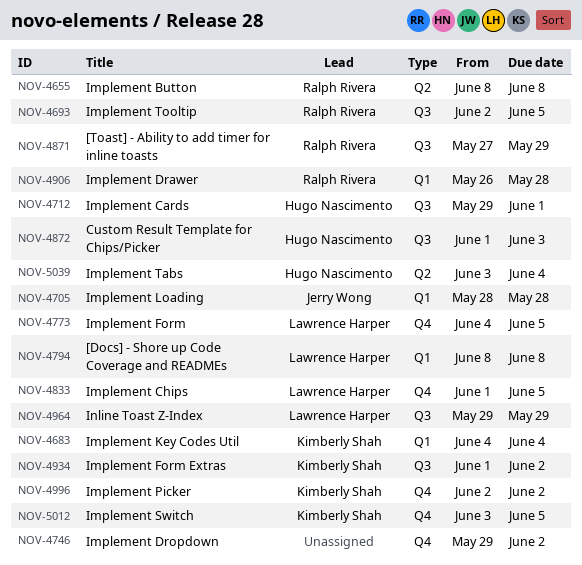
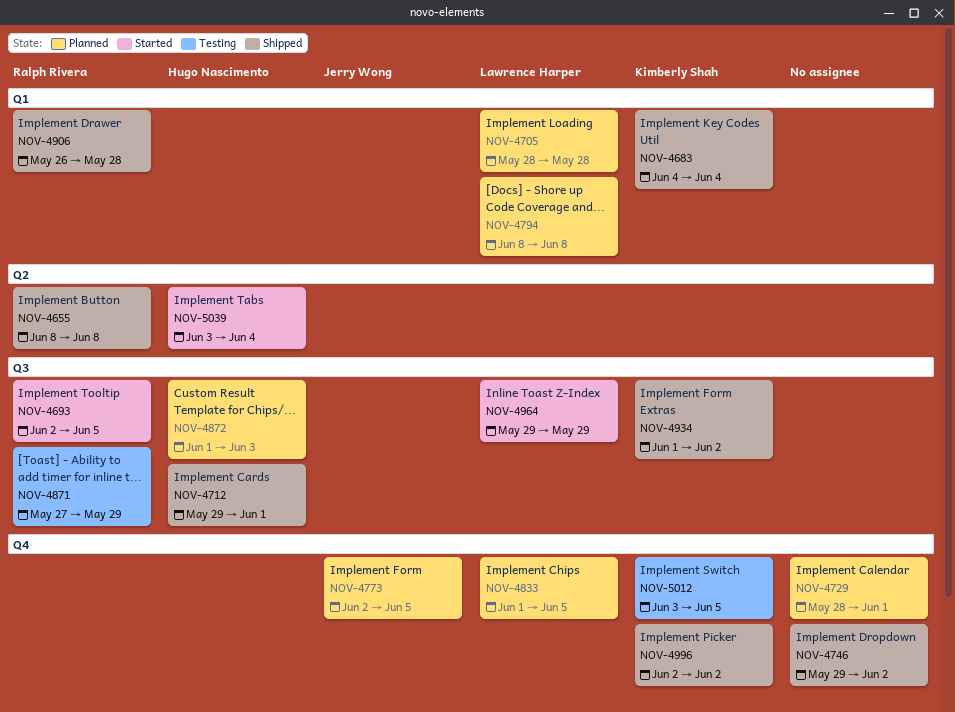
NOV-4705, owner: Jerry Wong -> Lawrence Harper
NOV-4729: none -> present
NOV-4773, owner: Lawrence Harper -> Jerry Wong
NOV-4773, start: Jun 4 -> Jun 2

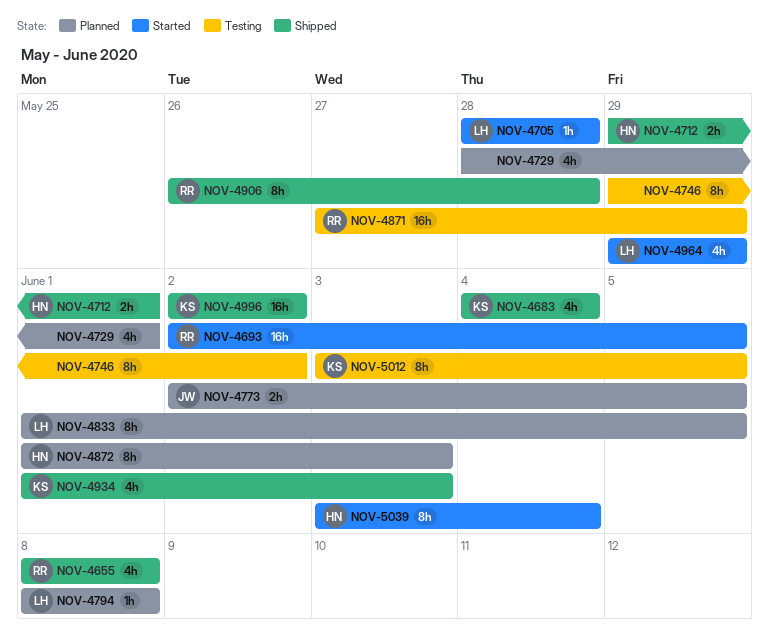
NOV-4705, status: Planned -> Started
NOV-4746, status: Shipped -> Testing
NOV-4934, due: Jun 2 -> Jun 3

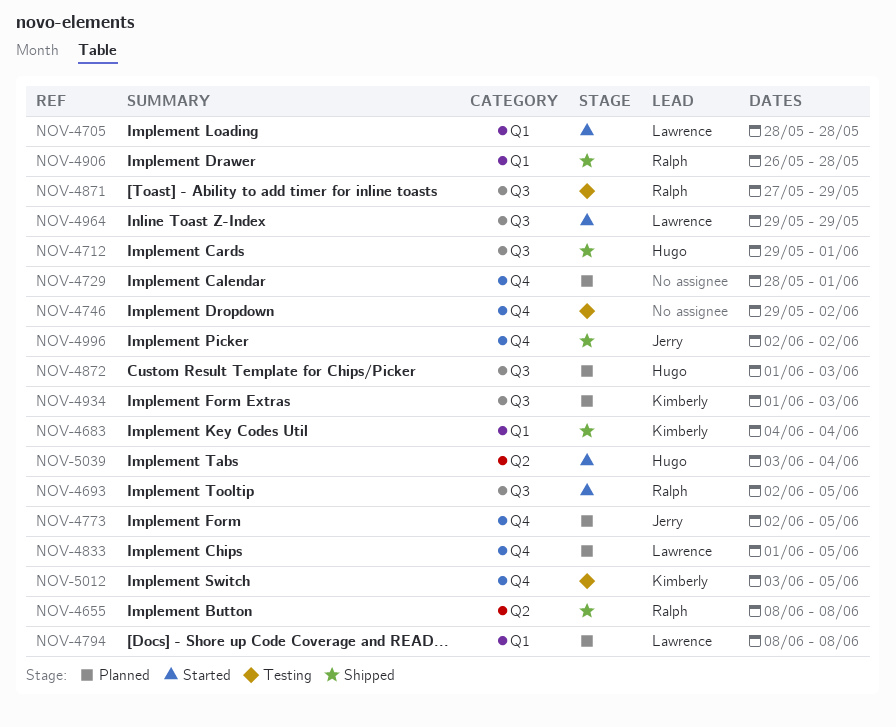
NOV-4934, status: Shipped -> Planned
NOV-4996, owner: Kimberly -> Jerry

